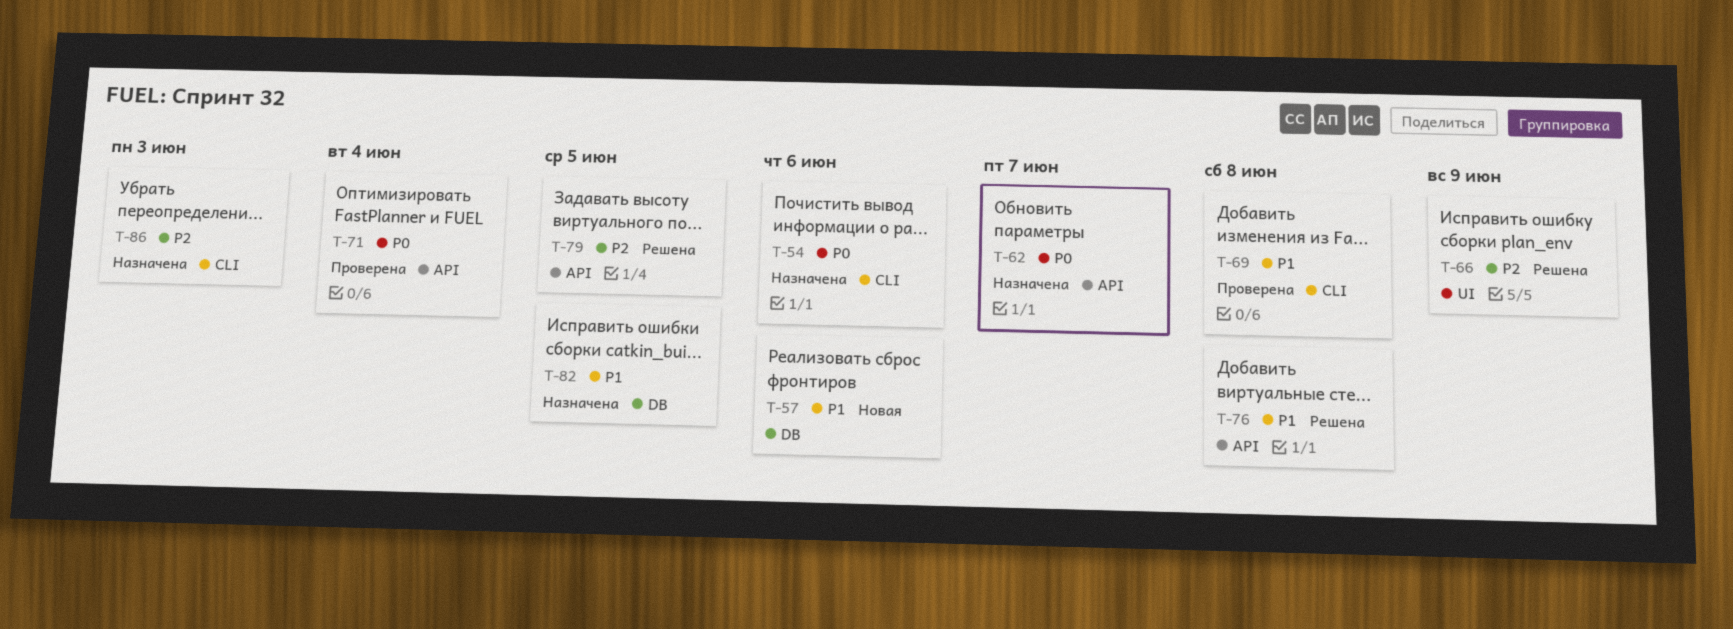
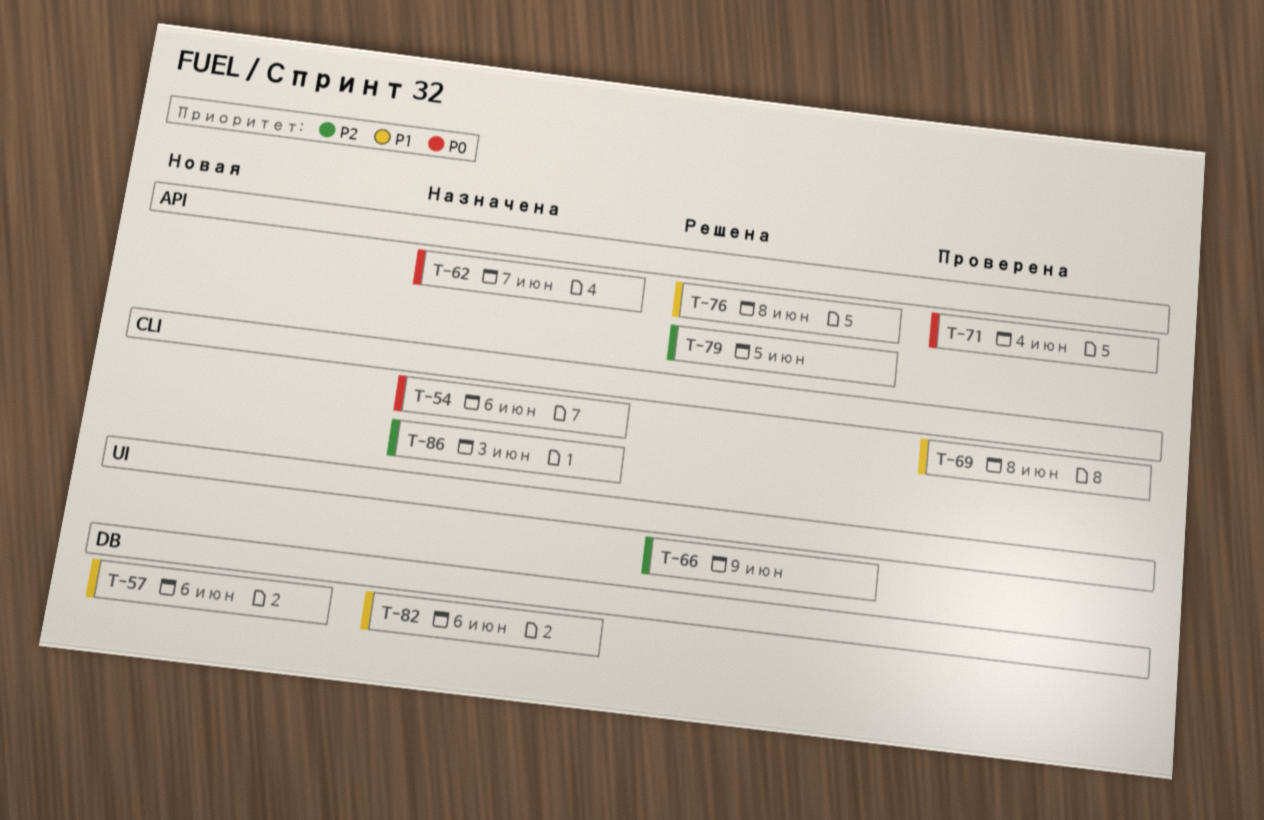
T-82, due: Jun 5 -> Jun 6

